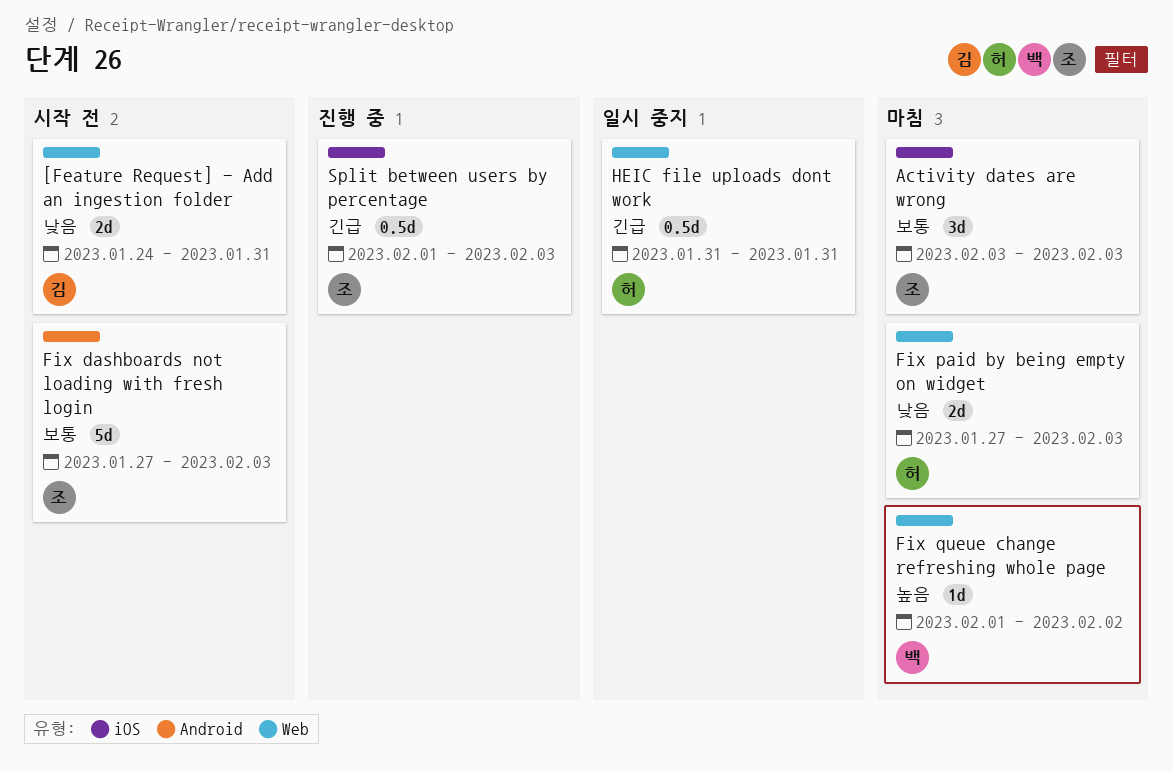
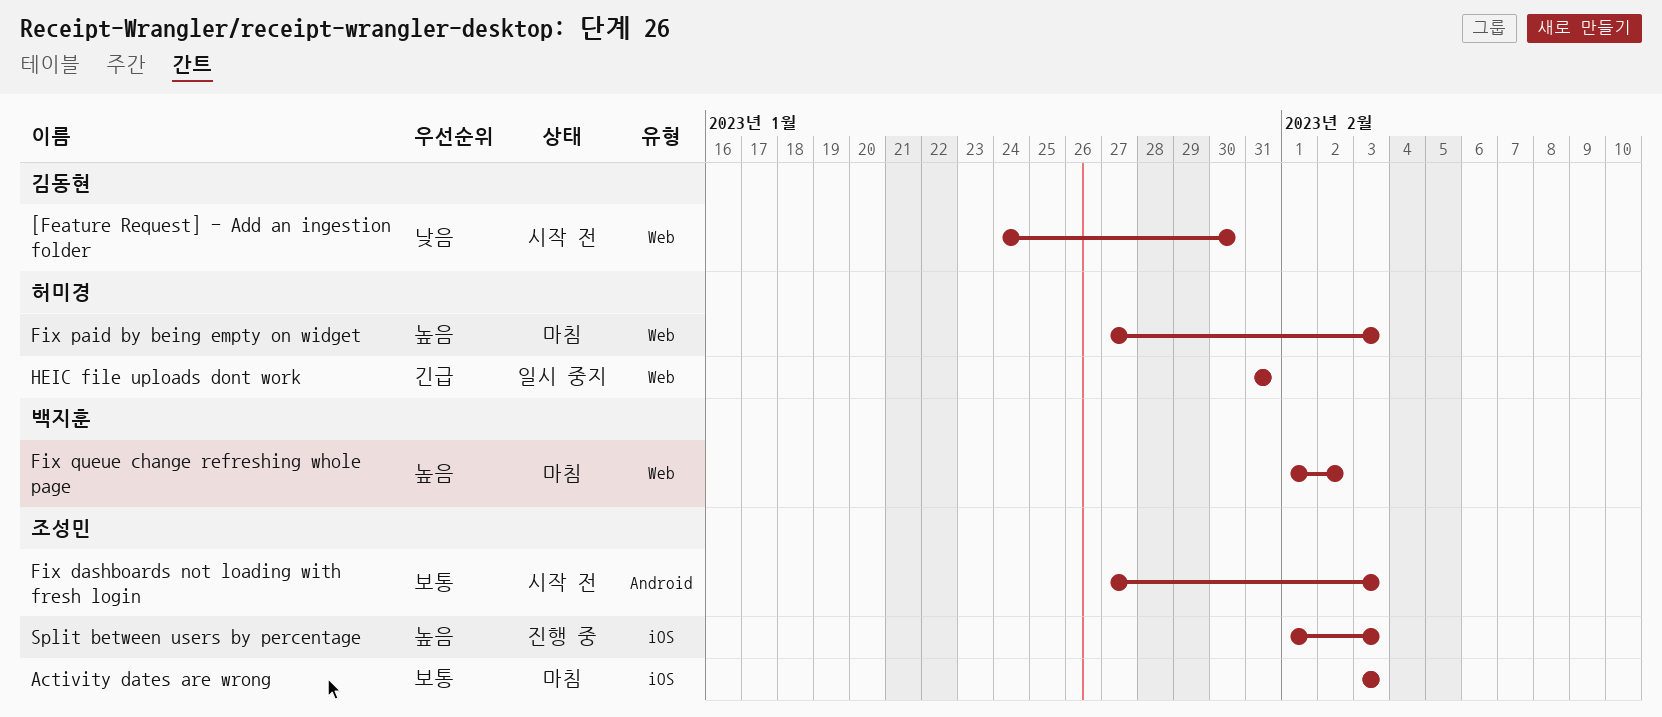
[Feature Request] - Add an ingestion folder, due: Jan 31 -> Jan 30
Fix paid by being empty on widget, priority: 낮음 -> 높음
Split between users by percentage, priority: 긴급 -> 높음

